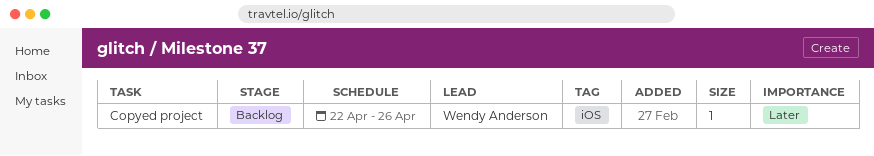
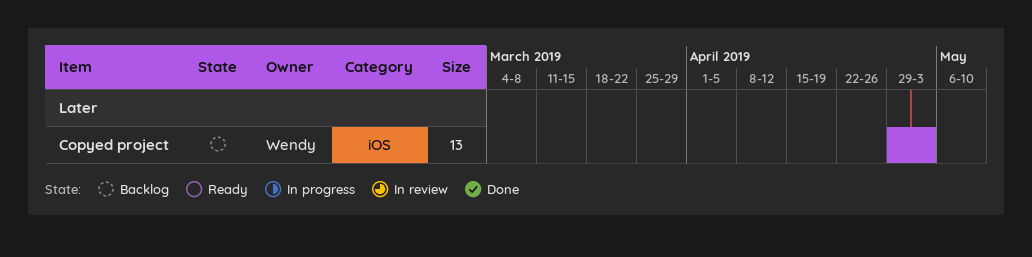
Copyed project, estimate: 1 -> 13
Copyed project, start: Apr 22 -> Apr 29
Copyed project, due: Apr 26 -> May 3

